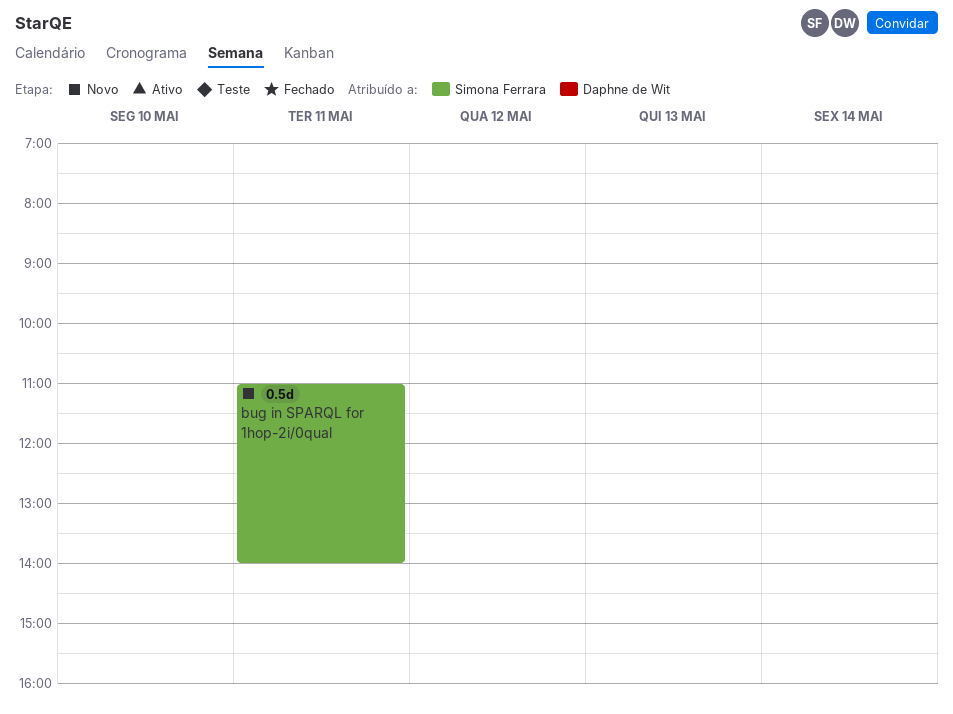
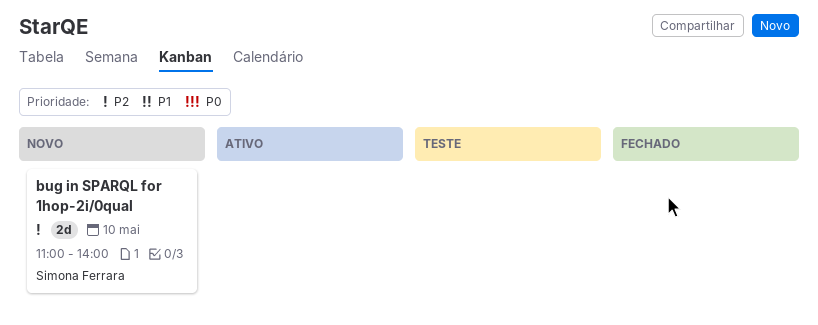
bug in SPARQL for 1hop-2i/0qual, estimate: 0.5d -> 2d
bug in SPARQL for 1hop-2i/0qual, day: May 11 -> May 10

